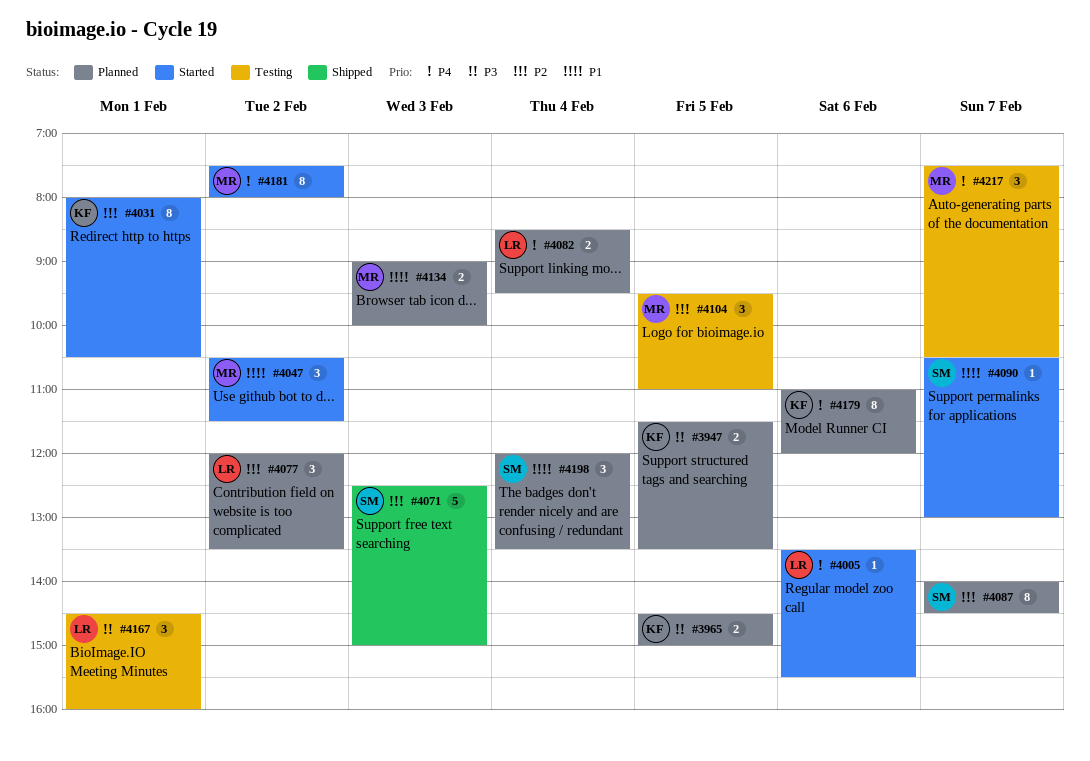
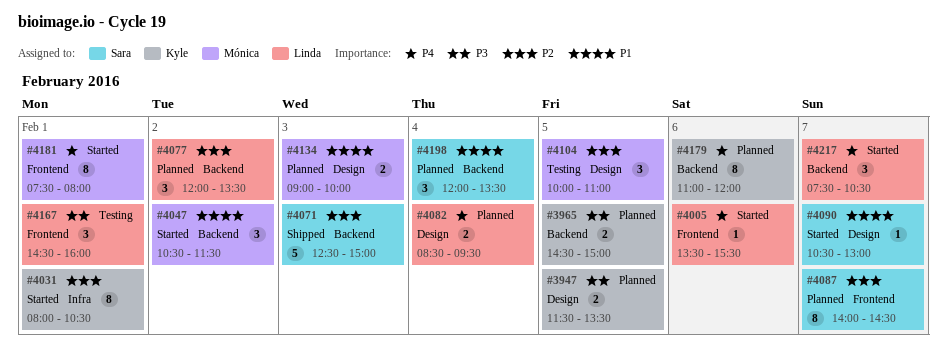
#4104, begins: 09:30 -> 10:00
#4181, day: Feb 2 -> Feb 1
#4217, status: Testing -> Started
#4217, owner: Mónica -> Linda

